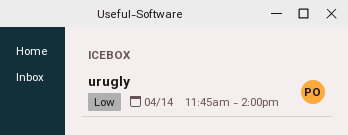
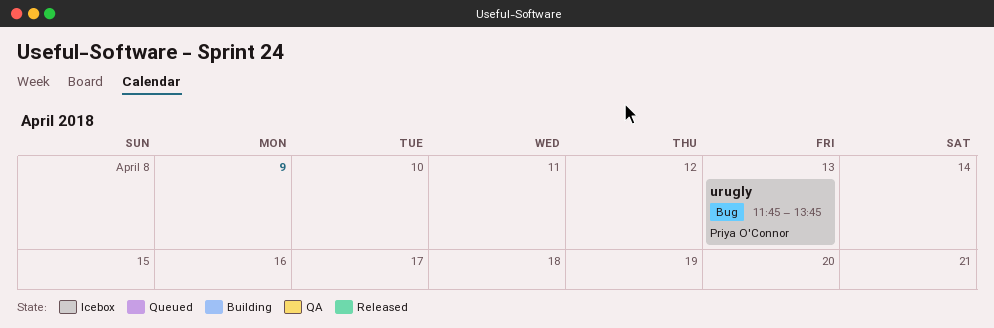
urugly, day: Apr 14 -> Apr 13
urugly, ends: 14:00 -> 13:45

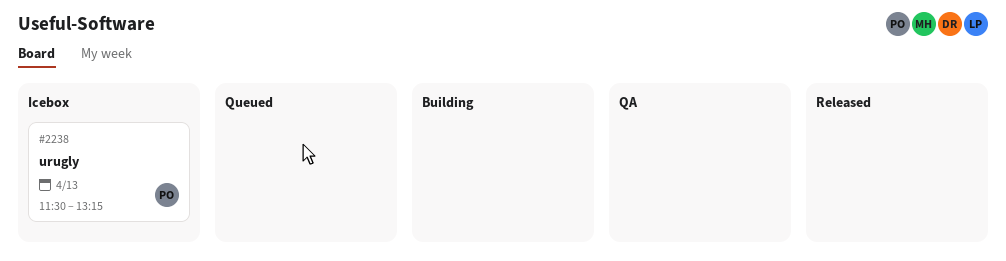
urugly, begins: 11:45 -> 11:30
urugly, ends: 13:45 -> 13:15

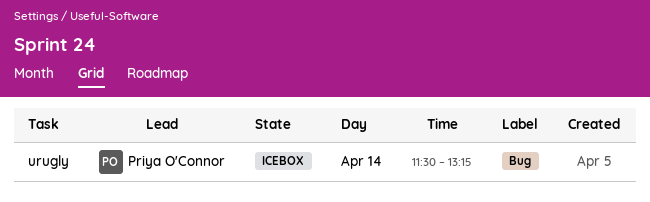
urugly, day: Apr 13 -> Apr 14

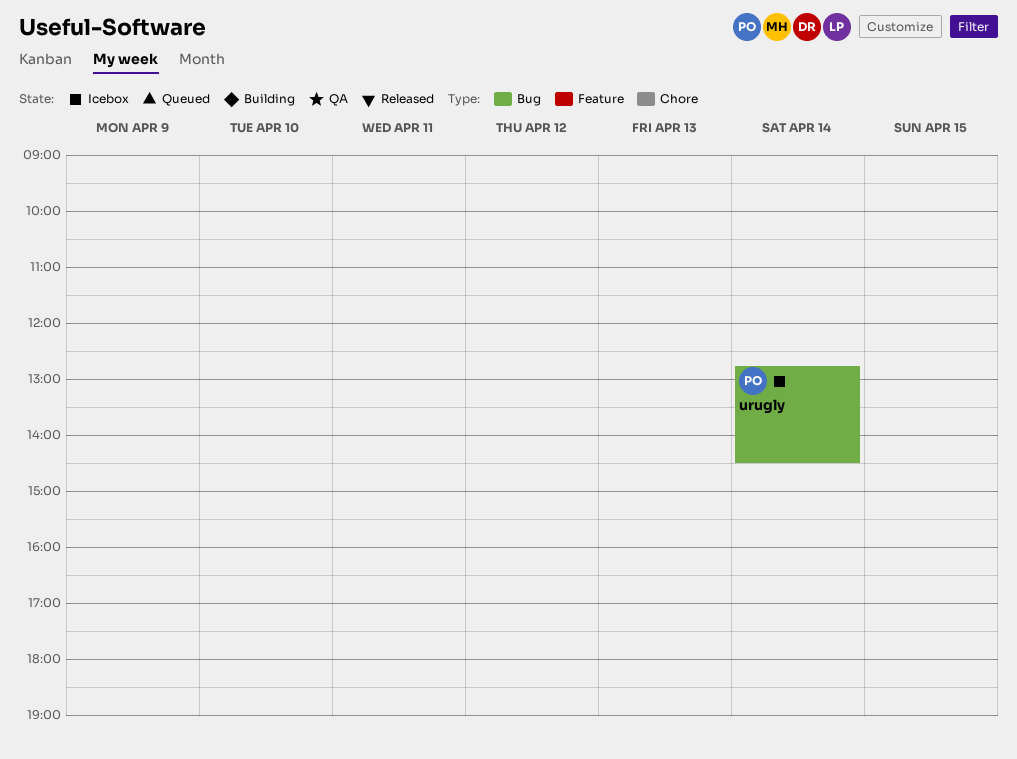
urugly, begins: 11:30 -> 12:45
urugly, ends: 13:15 -> 14:30

